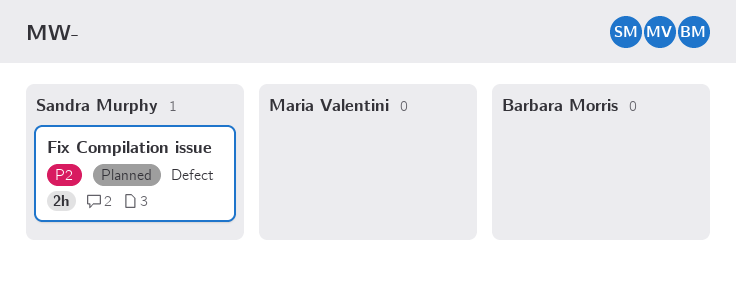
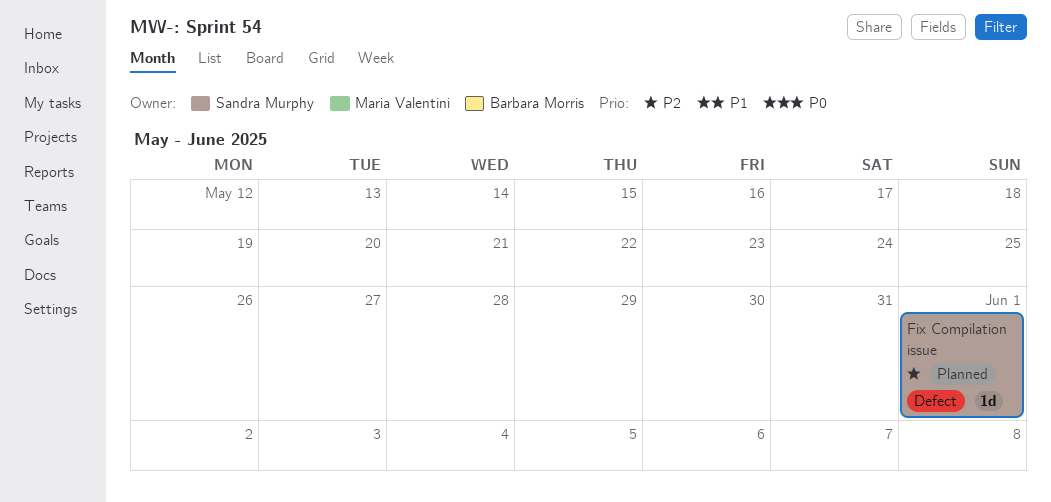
Fix Compilation issue, estimate: 2h -> 1d

